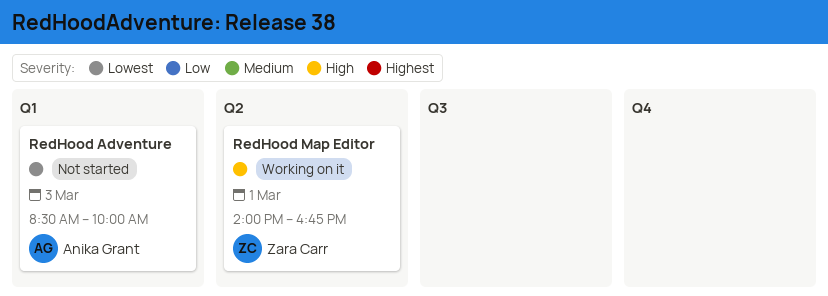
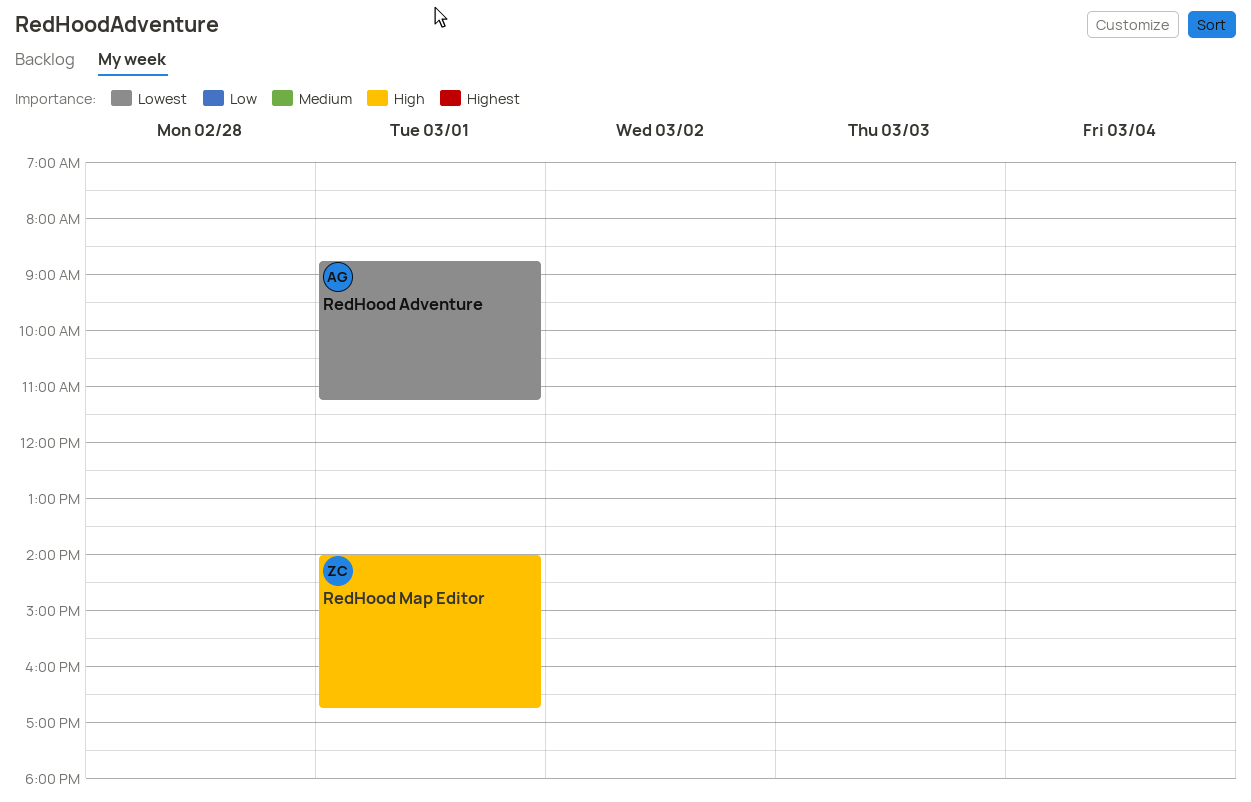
RedHood Adventure, day: Mar 3 -> Mar 1
RedHood Adventure, begins: 08:30 -> 08:45
RedHood Adventure, ends: 10:00 -> 11:15

